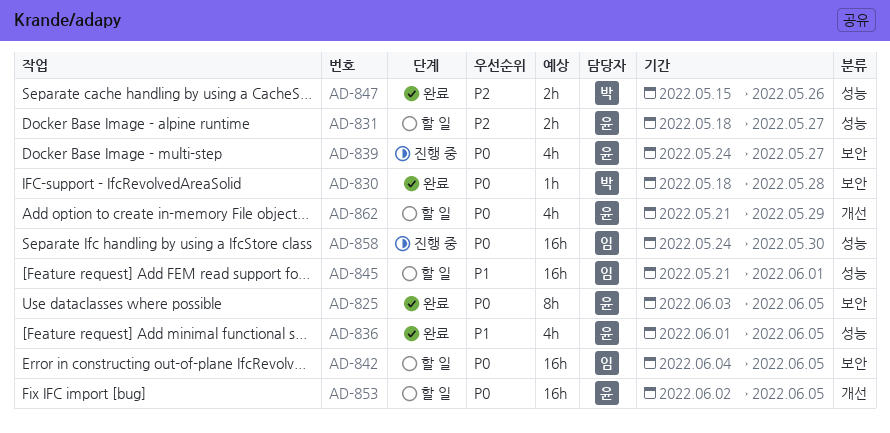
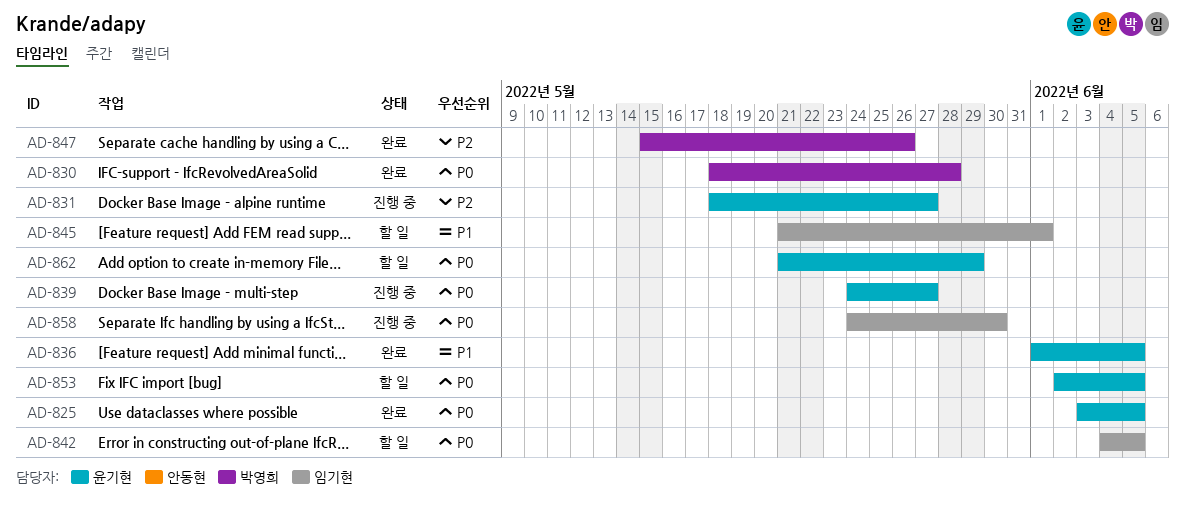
AD-831, status: 할 일 -> 진행 중

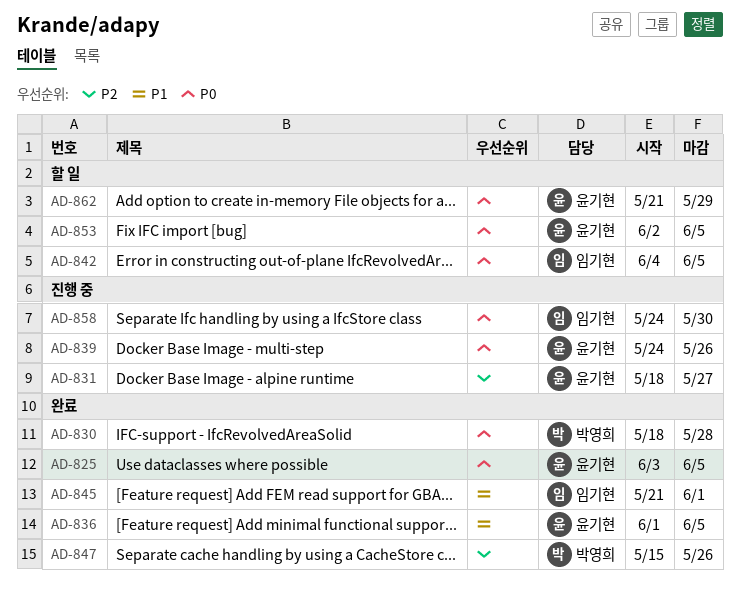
AD-839, due: May 27 -> May 26
AD-845, status: 할 일 -> 완료

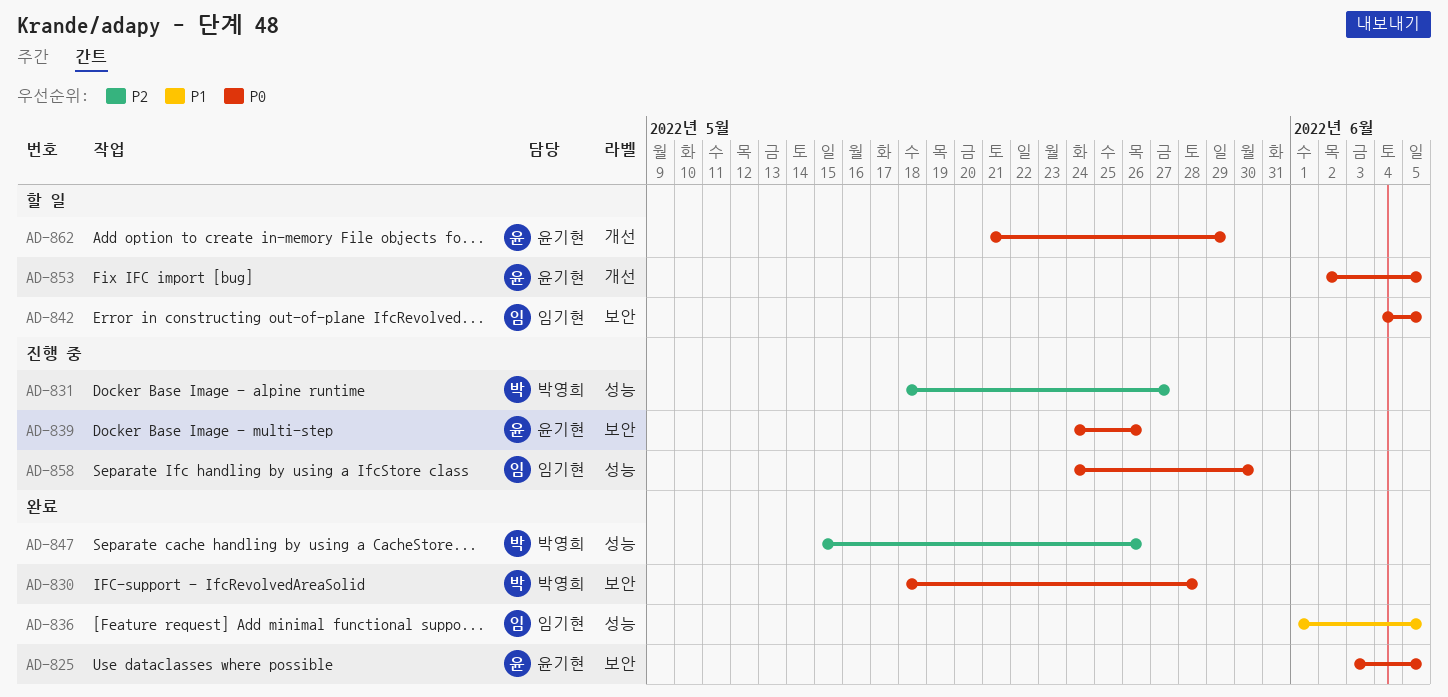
AD-831, owner: 윤기현 -> 박영희
AD-836, owner: 윤기현 -> 임기현
AD-845: present -> none

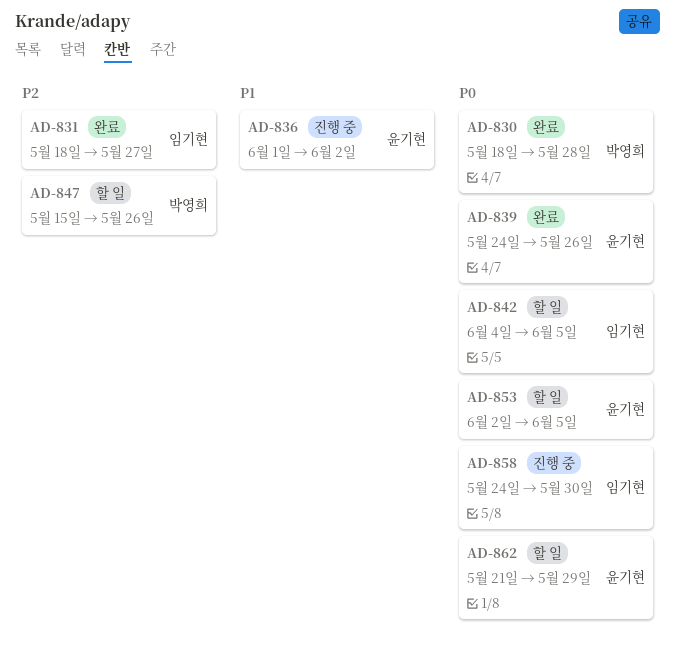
AD-825: present -> none
AD-831, status: 진행 중 -> 완료
AD-831, owner: 박영희 -> 임기현
AD-836, status: 완료 -> 진행 중
AD-836, owner: 임기현 -> 윤기현
AD-836, due: Jun 5 -> Jun 2
AD-839, status: 진행 중 -> 완료
AD-847, status: 완료 -> 할 일

